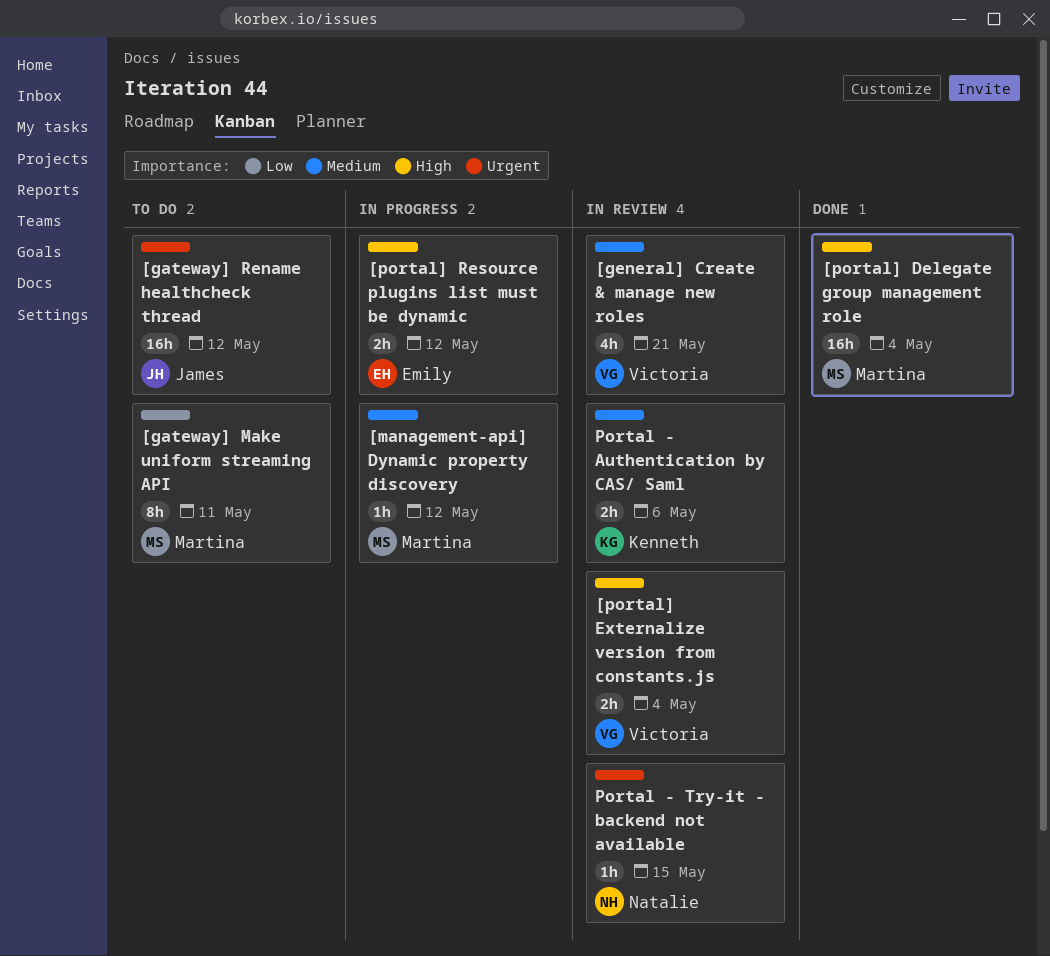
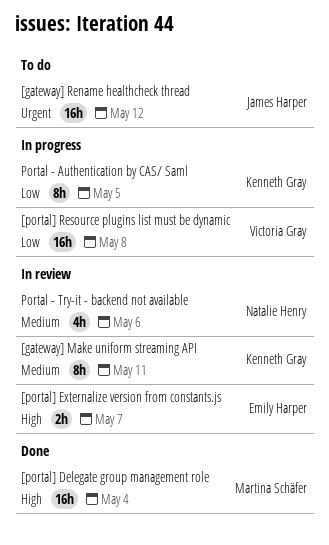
[gateway] Make uniform streaming API, status: To do -> In review
[gateway] Make uniform streaming API, owner: Martina Schäfer -> Kenneth Gray
[gateway] Make uniform streaming API, priority: Low -> Medium
[general] Create & manage new roles: present -> none
[management-api] Dynamic property discovery: present -> none
[portal] Externalize version from constants.js, owner: Victoria Gray -> Emily Harper
[portal] Externalize version from constants.js, due: May 4 -> May 7
[portal] Resource plugins list must be dynamic, owner: Emily Harper -> Victoria Gray
[portal] Resource plugins list must be dynamic, priority: High -> Low
[portal] Resource plugins list must be dynamic, estimate: 2h -> 16h
[portal] Resource plugins list must be dynamic, due: May 12 -> May 8
Portal - Authentication by CAS/ Saml, status: In review -> In progress
Portal - Authentication by CAS/ Saml, priority: Medium -> Low
Portal - Authentication by CAS/ Saml, estimate: 2h -> 8h
Portal - Authentication by CAS/ Saml, due: May 6 -> May 5
Portal - Try-it - backend not available, priority: Urgent -> Medium
Portal - Try-it - backend not available, estimate: 1h -> 4h
Portal - Try-it - backend not available, due: May 15 -> May 6

